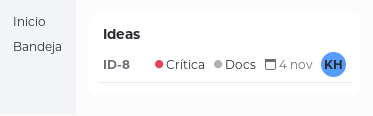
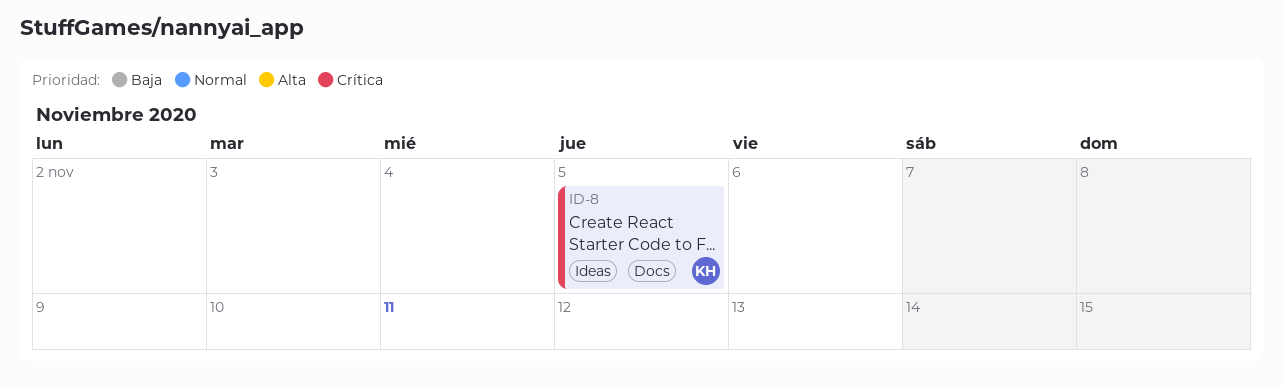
ID-8, due: Nov 4 -> Nov 5

